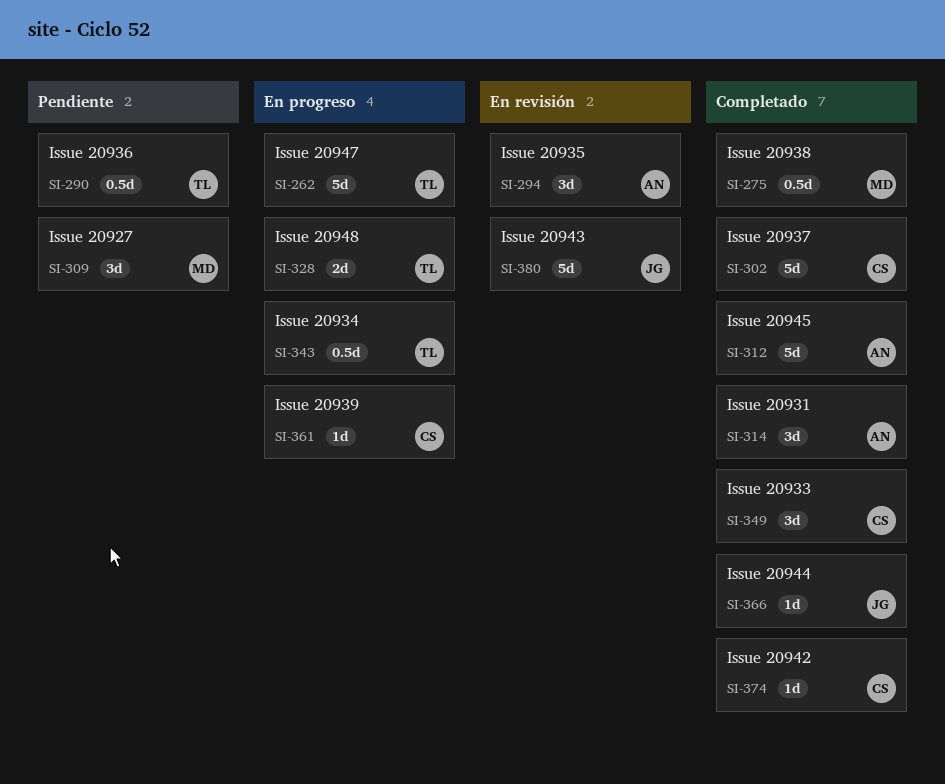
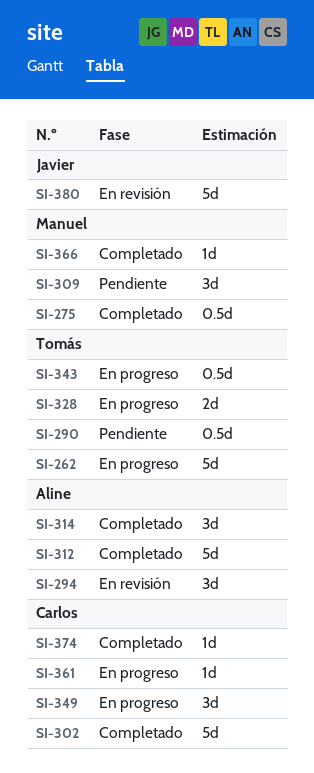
SI-349, status: Completado -> En progreso
SI-366, owner: Javier -> Manuel

